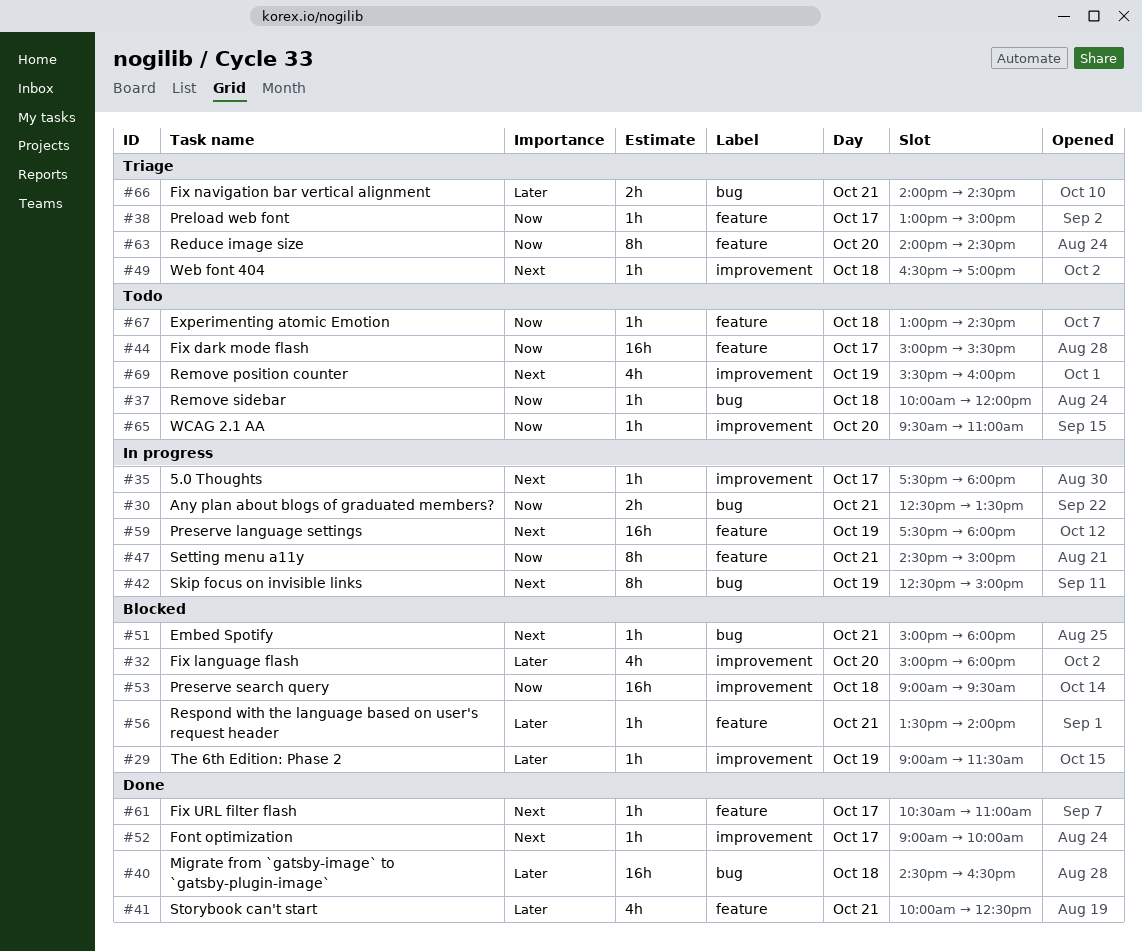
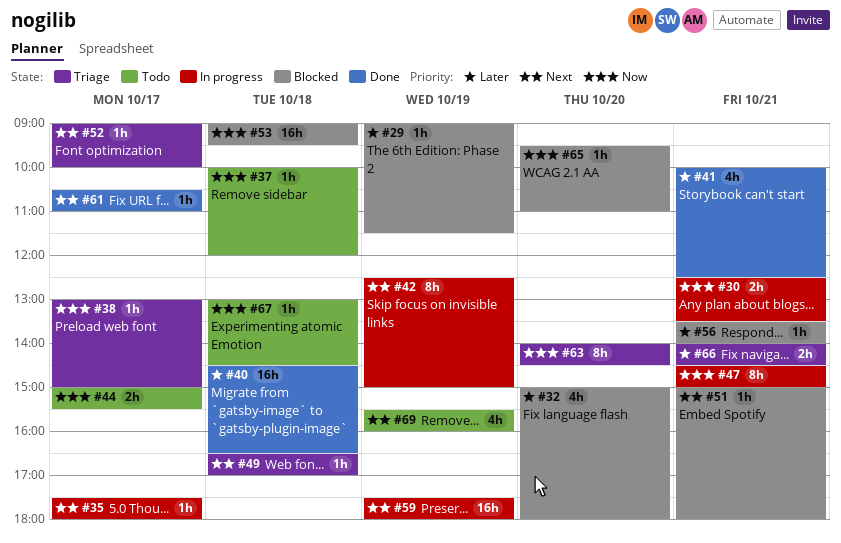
#44, estimate: 16h -> 2h
#52, status: Done -> Triage
#65, status: Todo -> Blocked

